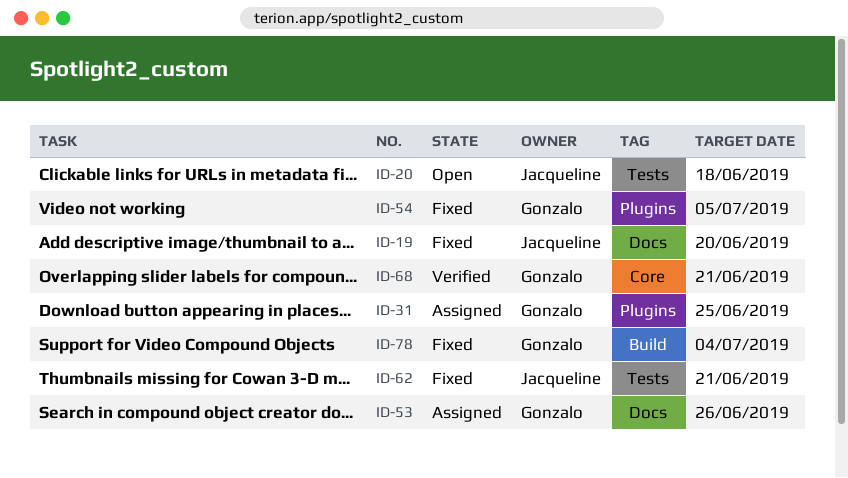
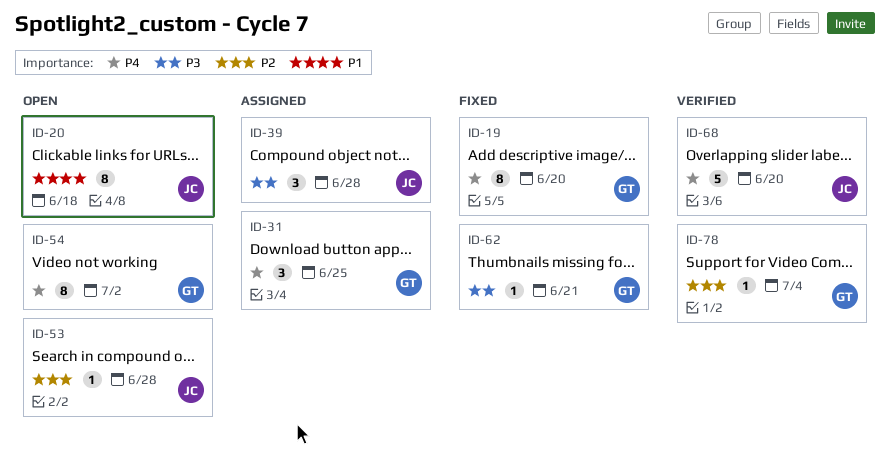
ID-19, owner: Jacqueline -> Gonzalo
ID-39: none -> present
ID-53, status: Assigned -> Open
ID-53, owner: Gonzalo -> Jacqueline
ID-53, due: Jun 26 -> Jun 28
ID-54, status: Fixed -> Open
ID-54, due: Jul 5 -> Jul 2
ID-62, owner: Jacqueline -> Gonzalo
ID-68, owner: Gonzalo -> Jacqueline
ID-68, due: Jun 21 -> Jun 20
ID-78, status: Fixed -> Verified

